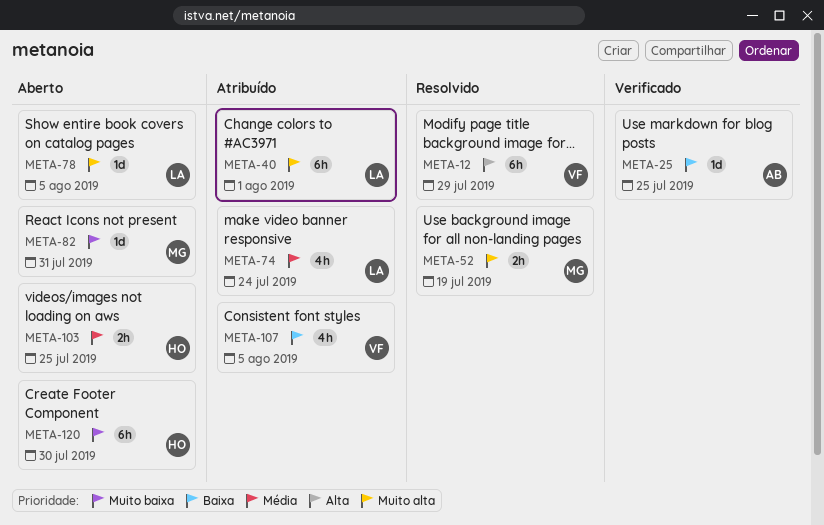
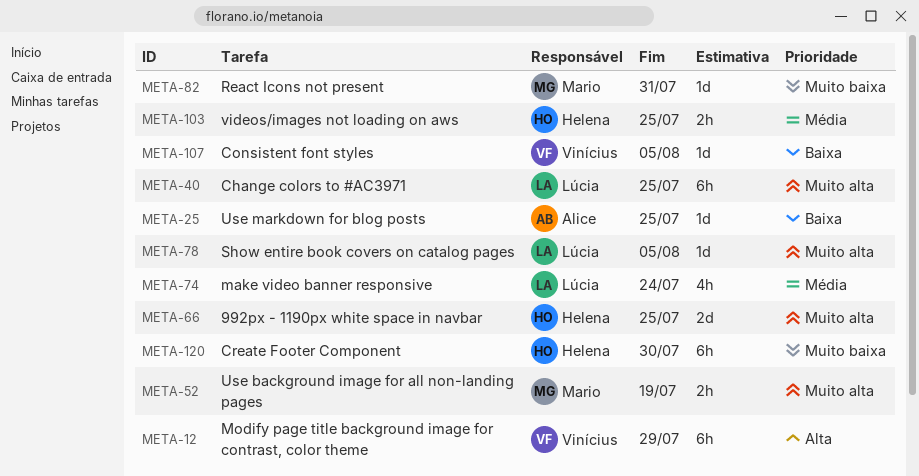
META-40, due: Aug 1 -> Jul 25
META-66: none -> present
META-107, estimate: 4h -> 1d

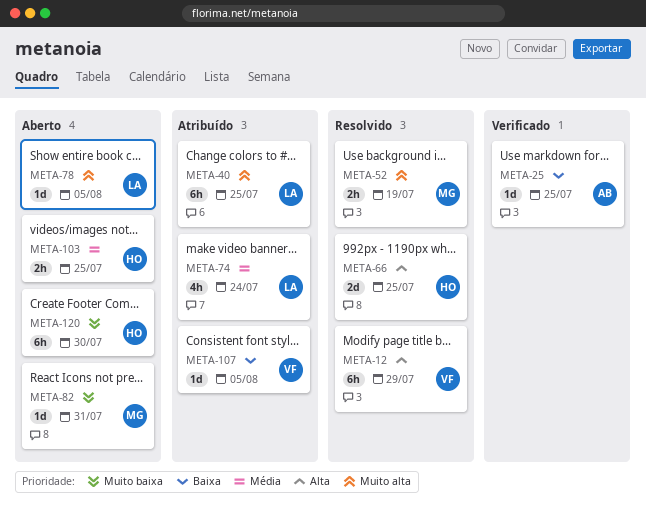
META-66, priority: Muito alta -> Alta

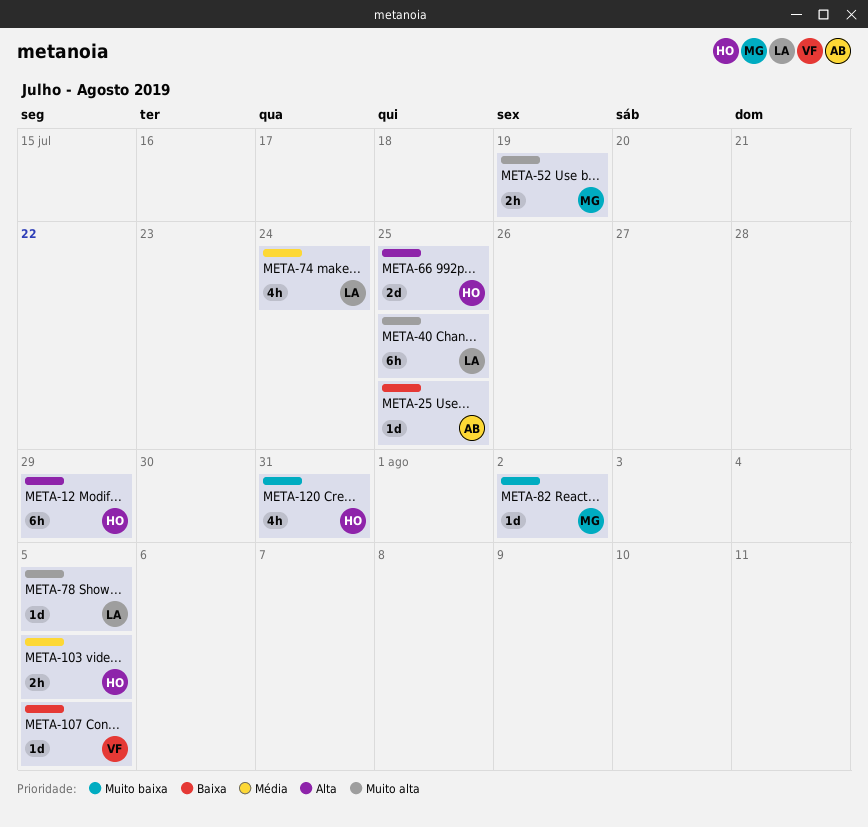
META-12, owner: VF -> HO
META-82, due: Jul 31 -> Aug 2
META-103, due: Jul 25 -> Aug 5
META-120, estimate: 6h -> 4h
META-120, due: Jul 30 -> Jul 31

